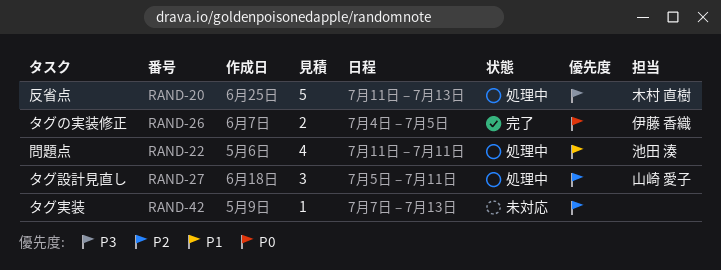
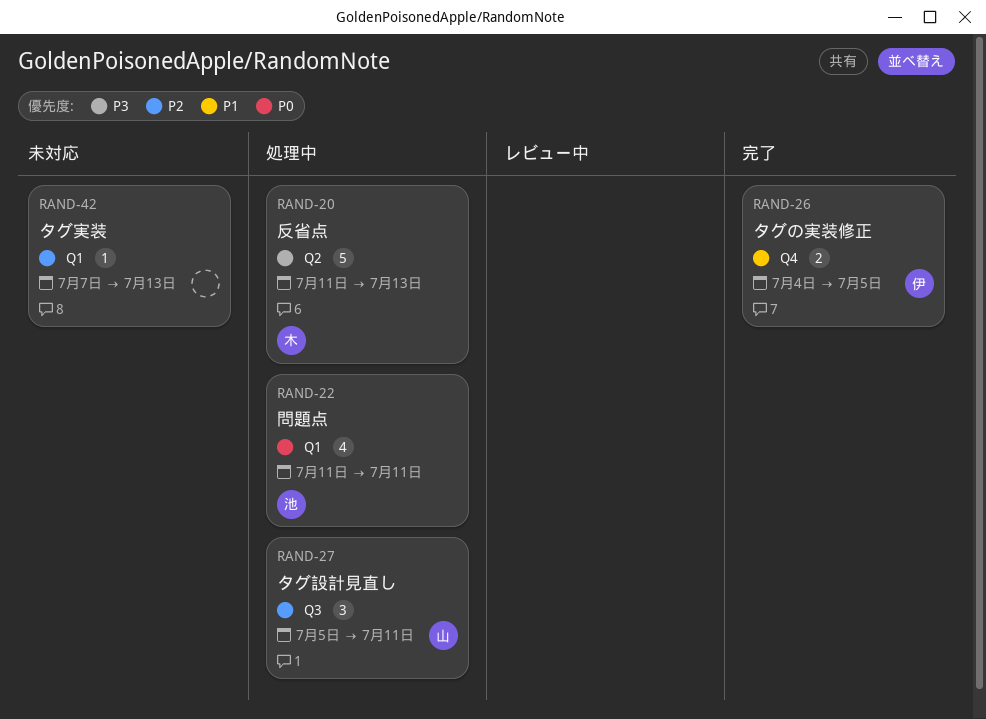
RAND-22, priority: P1 -> P0
RAND-26, priority: P0 -> P1

